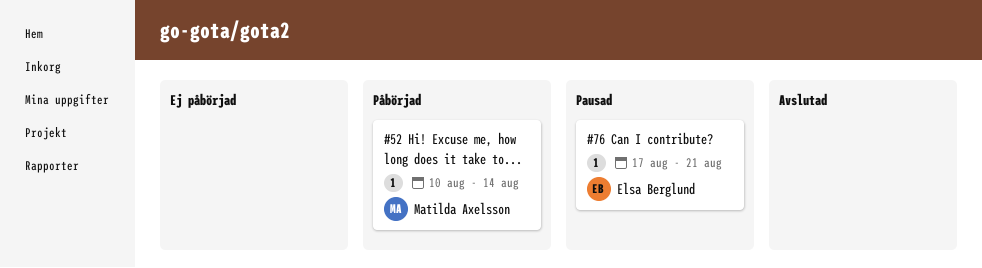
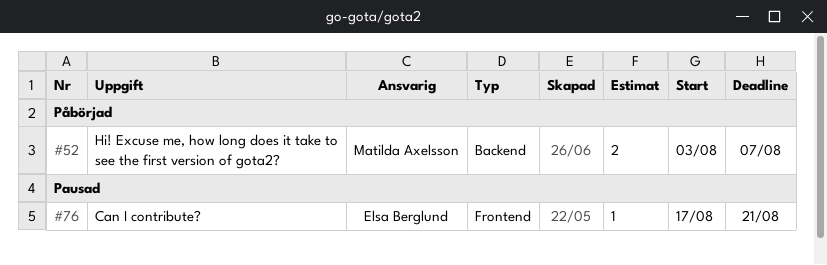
#52, estimate: 1 -> 2
#52, start: Aug 10 -> Aug 3
#52, due: Aug 14 -> Aug 7

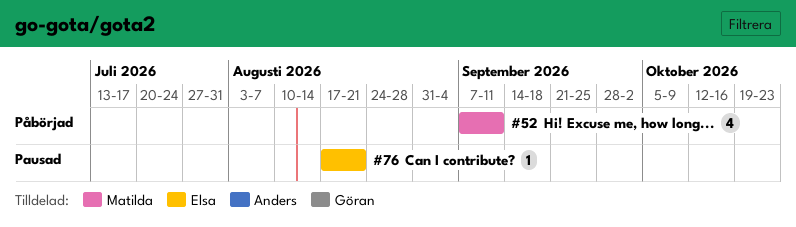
#52, estimate: 2 -> 4
#52, start: Aug 3 -> Sep 7
#52, due: Aug 7 -> Sep 11

